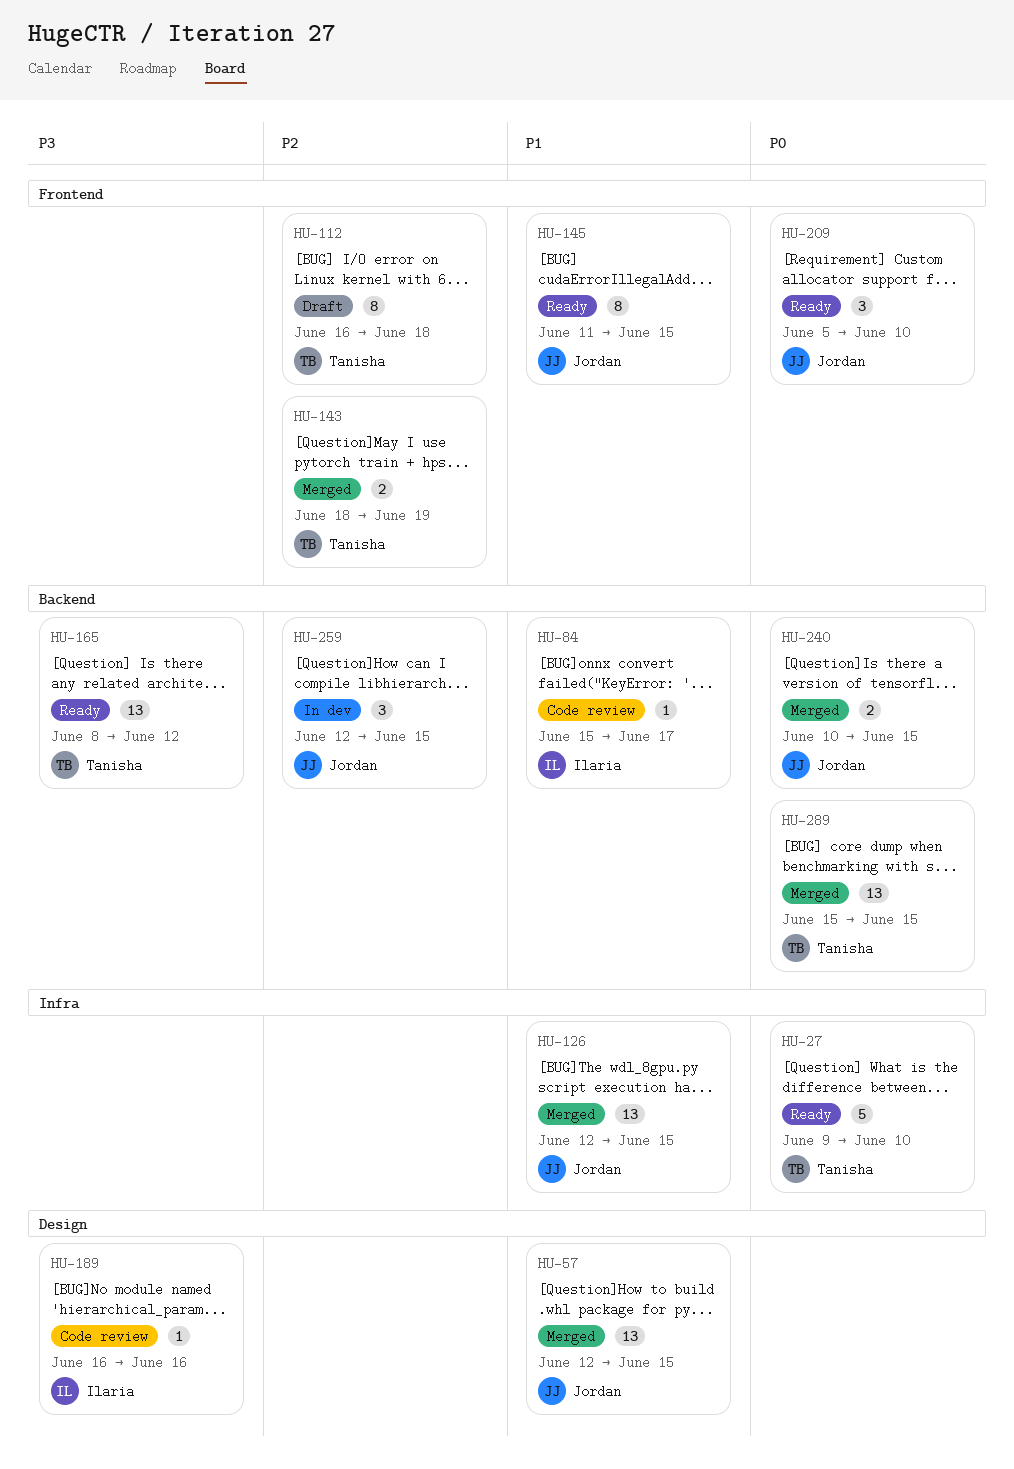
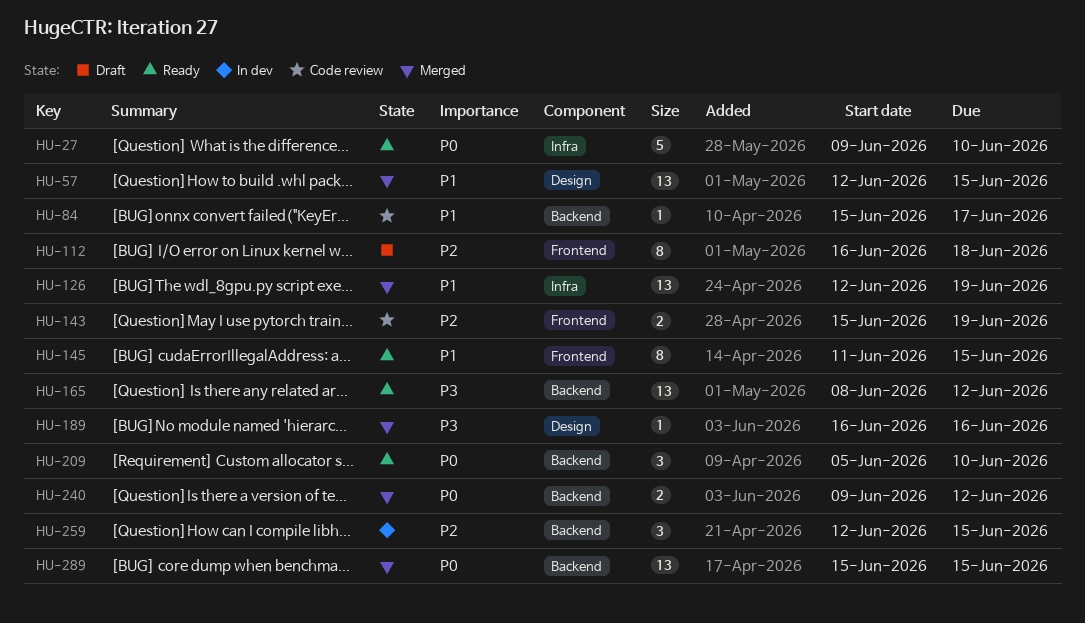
HU-126, due: Jun 15 -> Jun 19
HU-143, status: Merged -> Code review
HU-143, start: Jun 18 -> Jun 15
HU-189, status: Code review -> Merged
HU-209, label: Frontend -> Backend
HU-240, start: Jun 10 -> Jun 9
HU-240, due: Jun 15 -> Jun 12

